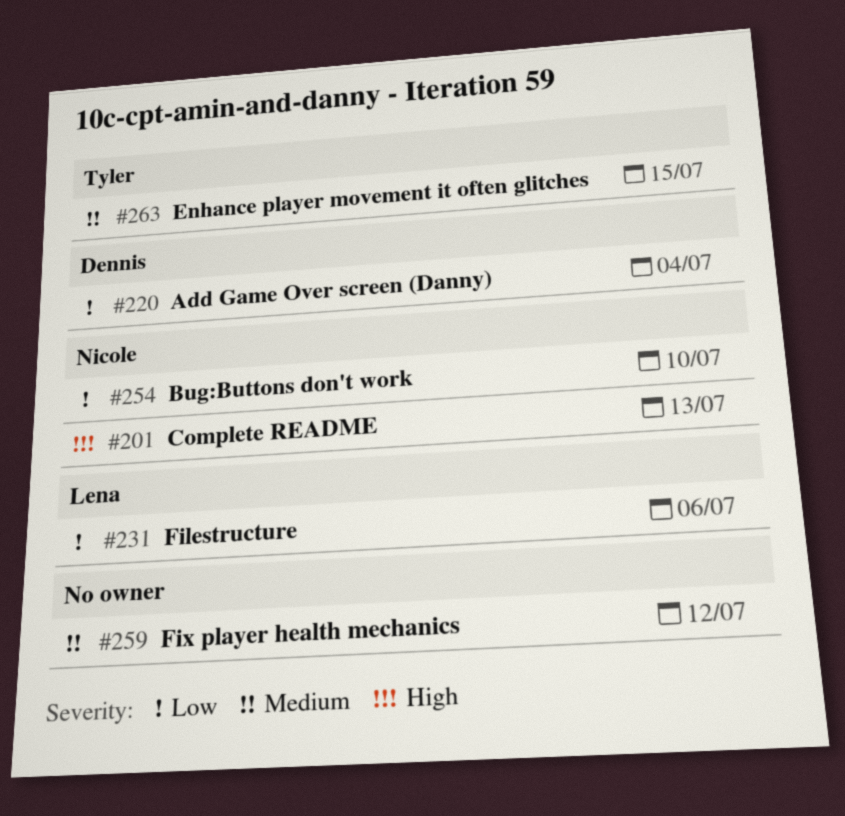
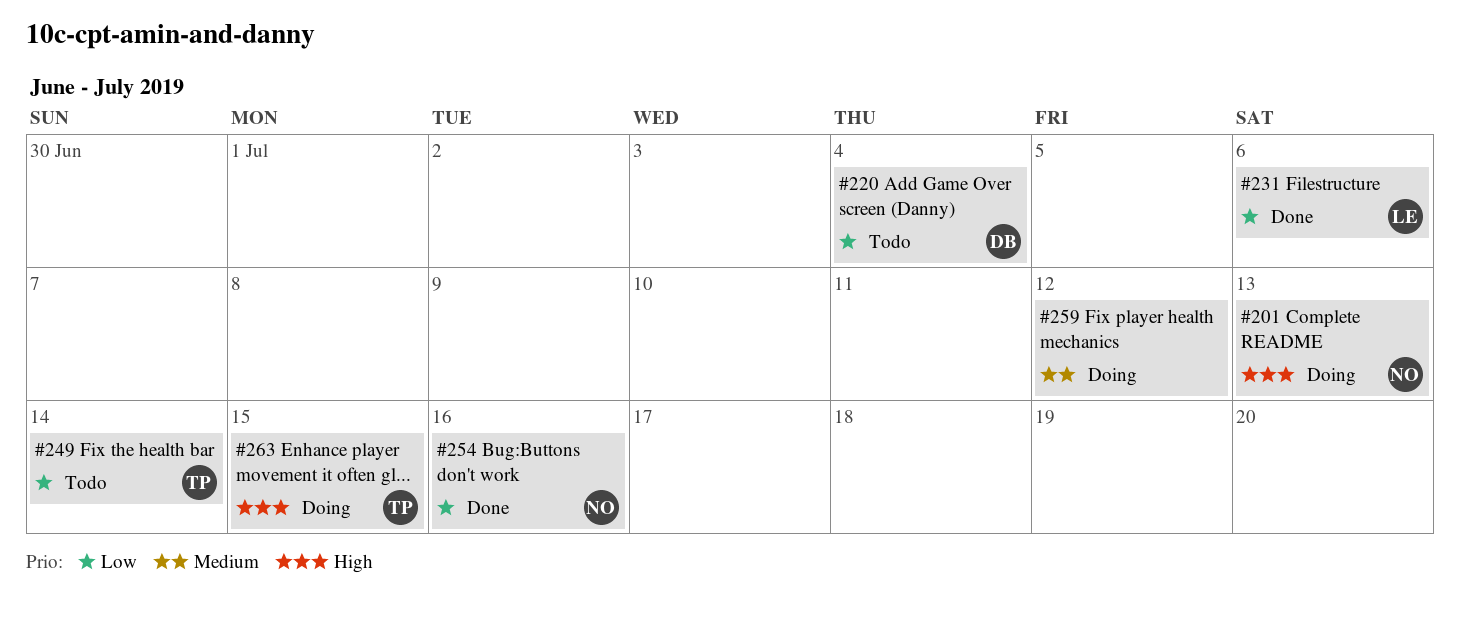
#249: none -> present
#254, due: Jul 10 -> Jul 16
#263, priority: Medium -> High

